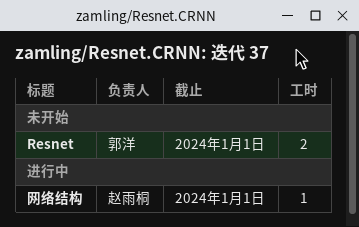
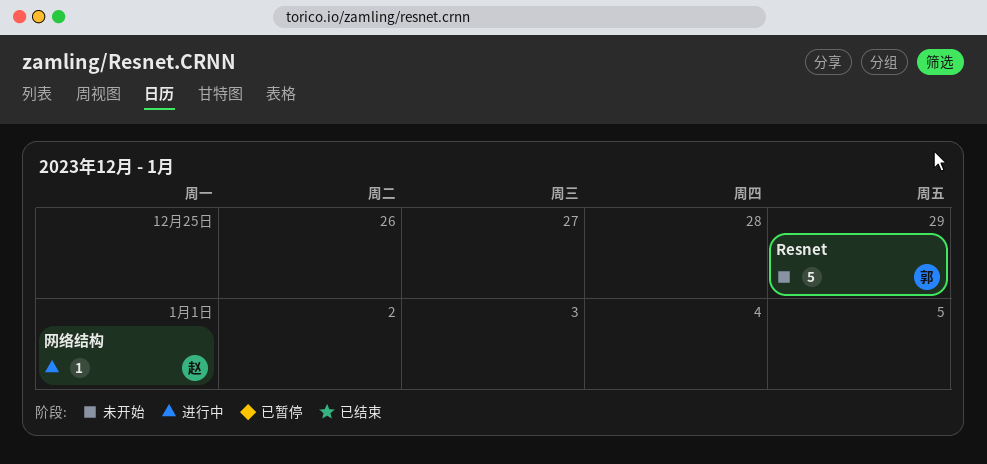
Resnet, estimate: 2 -> 5
Resnet, due: Jan 1 -> Dec 29

